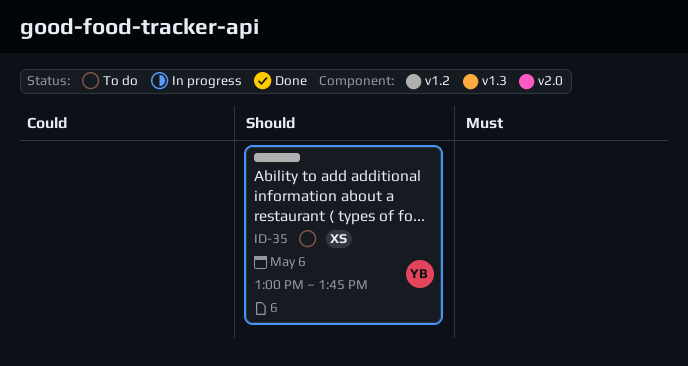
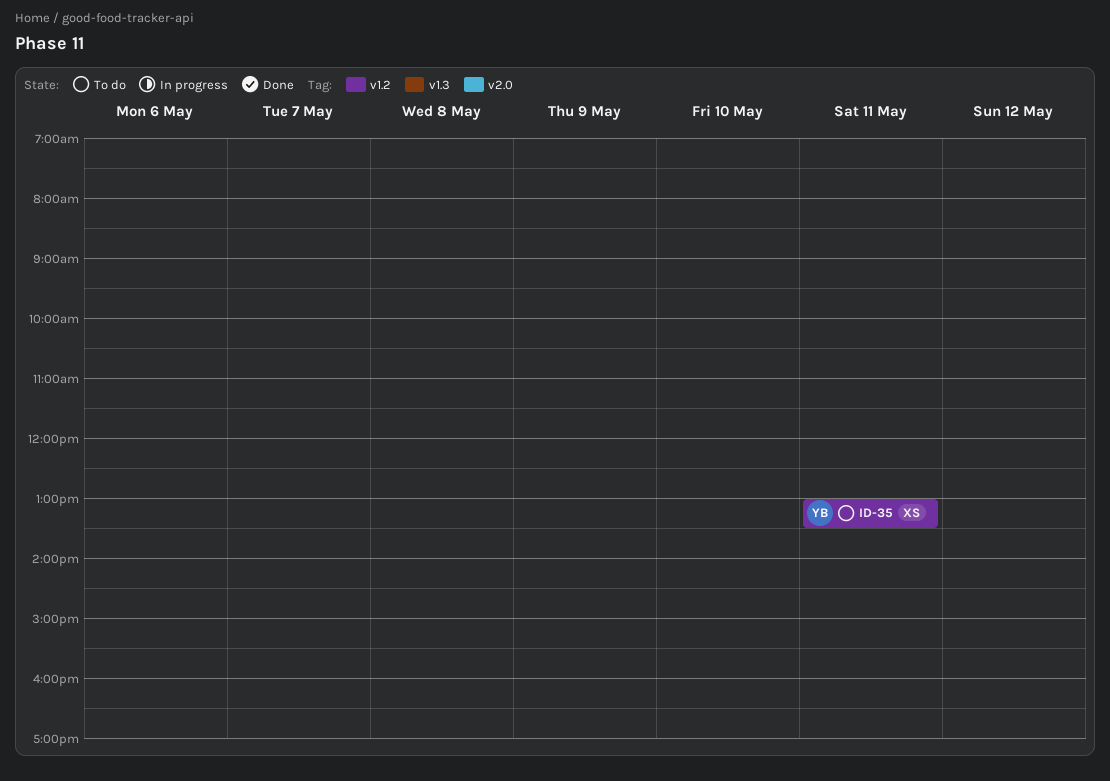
ID-35, day: May 6 -> May 11
ID-35, ends: 13:45 -> 13:30

